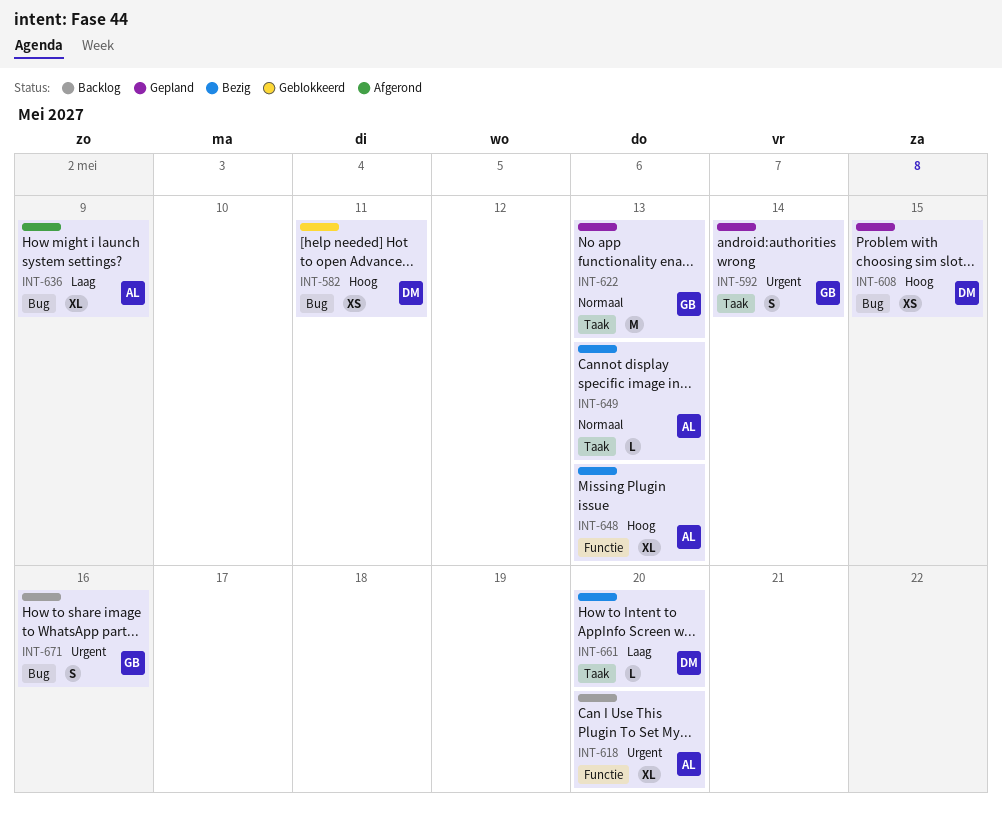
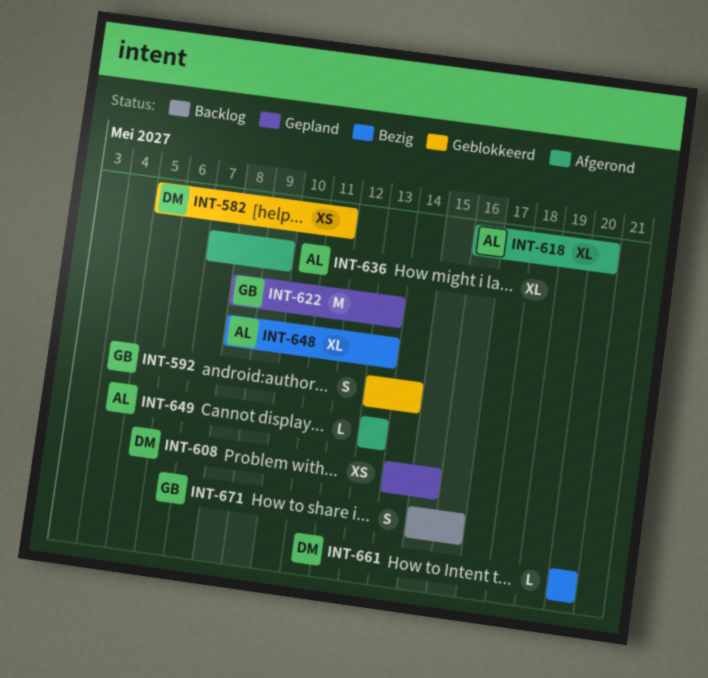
INT-592, status: Gepland -> Geblokkeerd
INT-618, status: Backlog -> Afgerond
INT-649, status: Bezig -> Afgerond

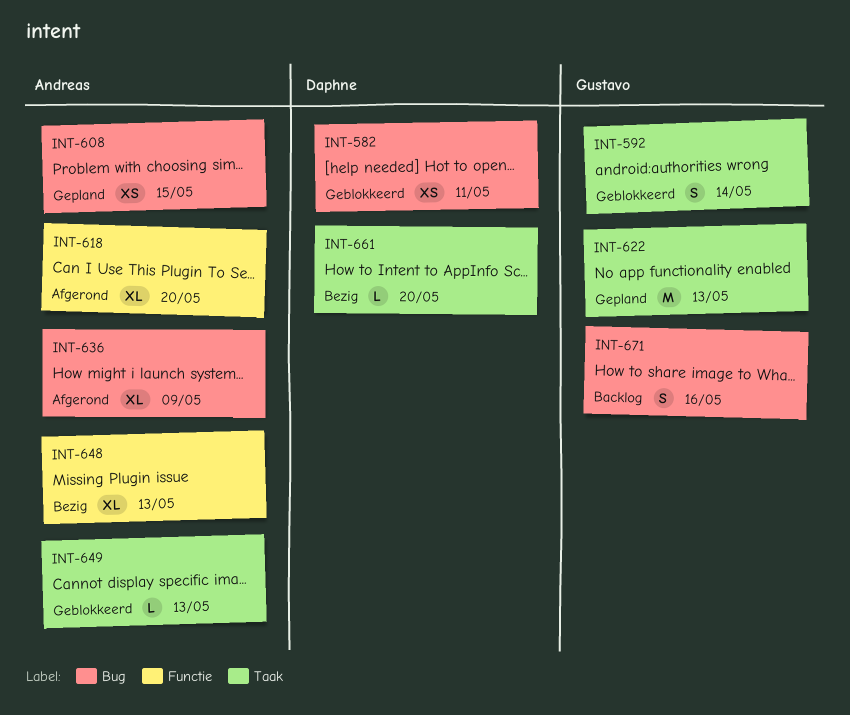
INT-608, owner: Daphne -> Andreas
INT-649, status: Afgerond -> Geblokkeerd

